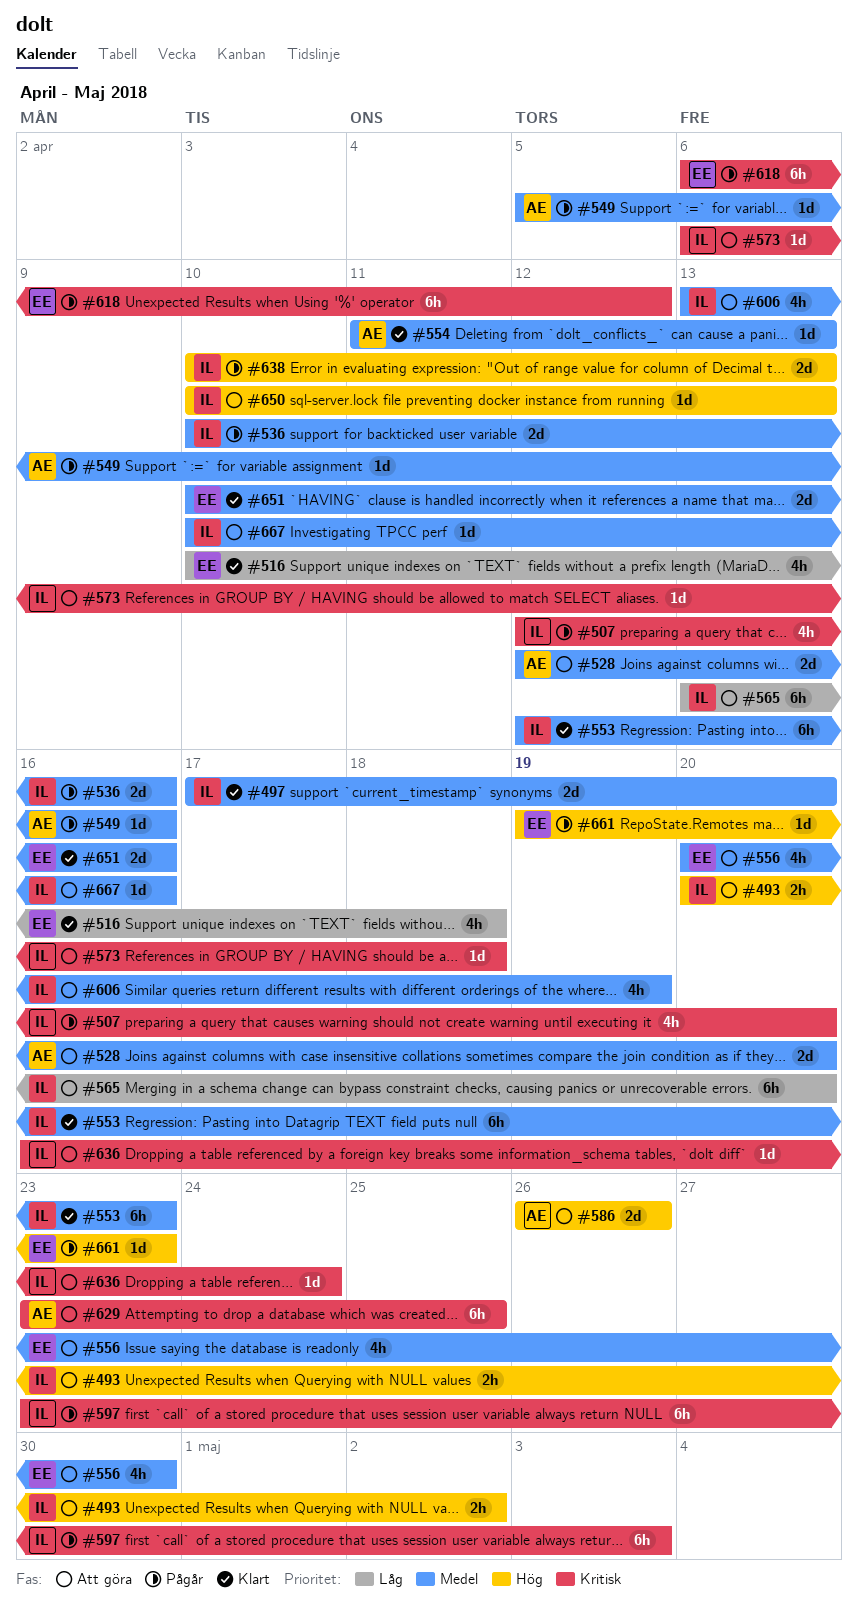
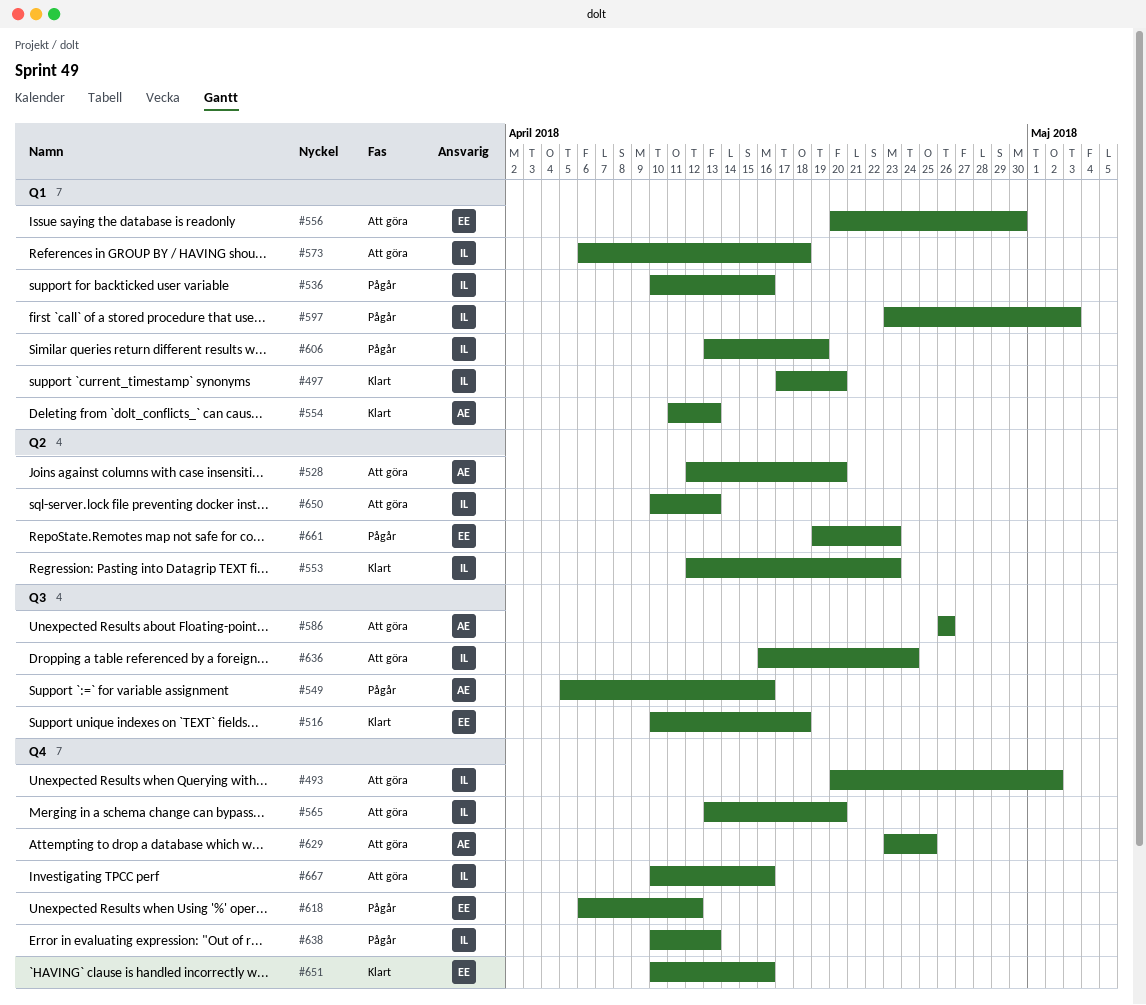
#507: present -> none
#606, status: Att göra -> Pågår

